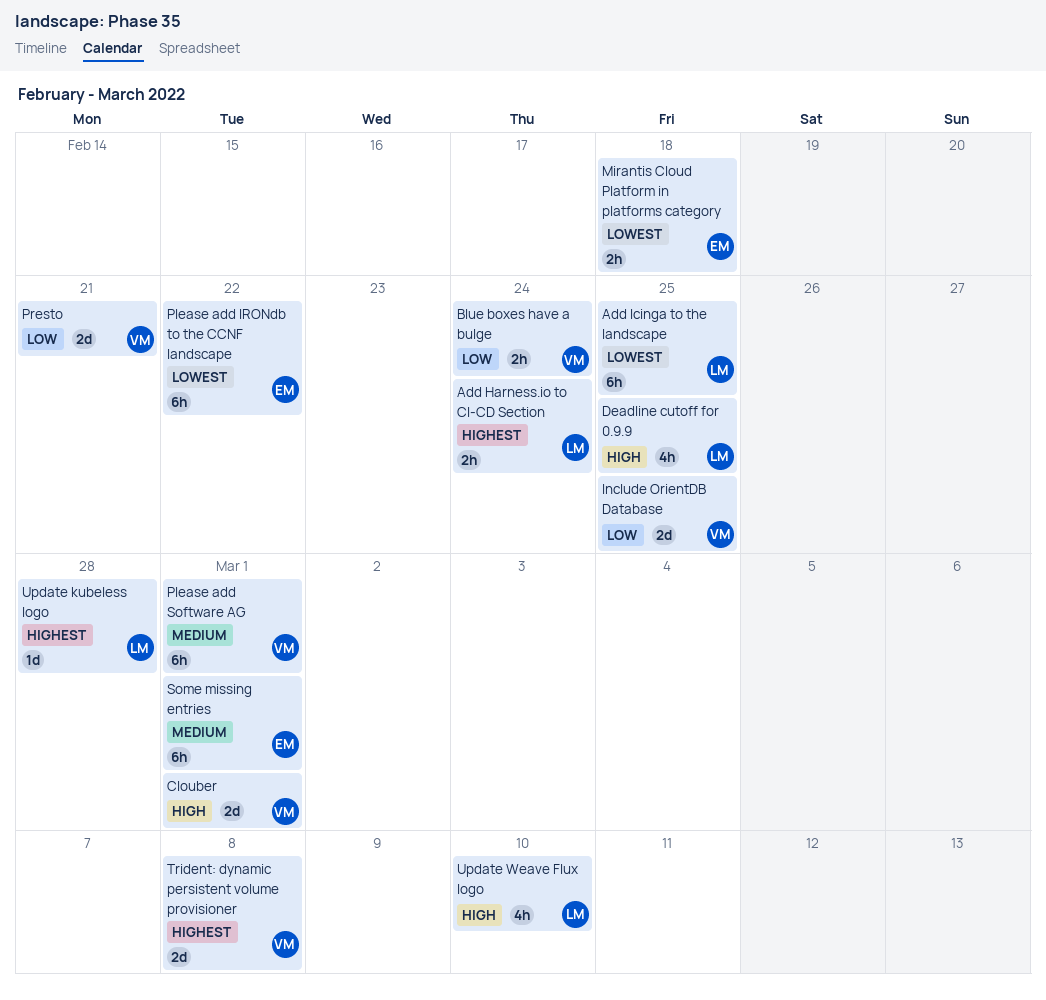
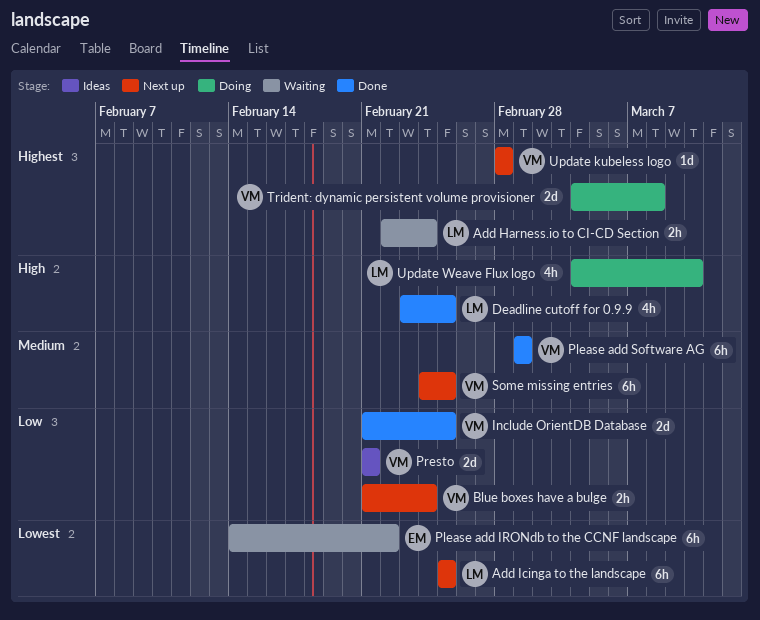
Clouber: present -> none
Mirantis Cloud Platform in platforms category: present -> none
Some missing entries, owner: EM -> VM
Some missing entries, due: Mar 1 -> Feb 25
Update kubeless logo, owner: LM -> VM

